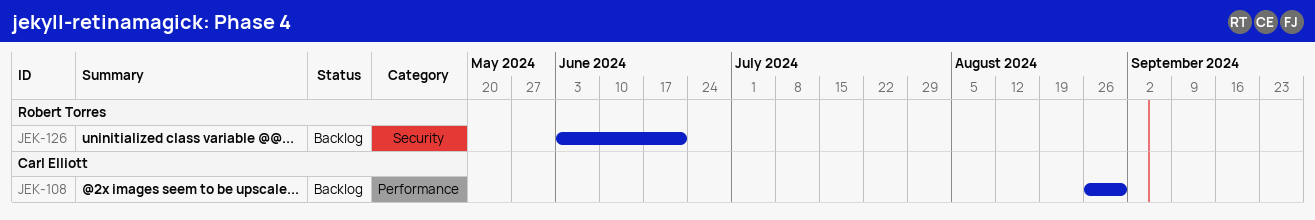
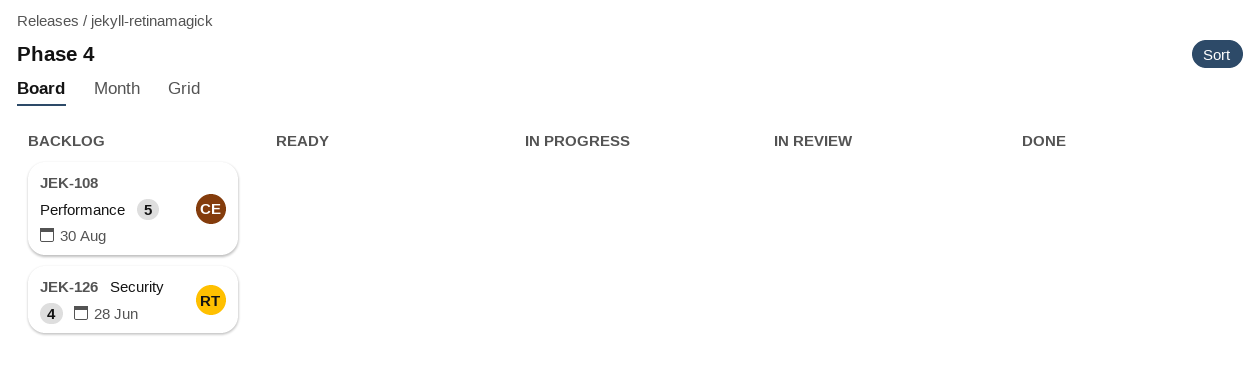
JEK-126, due: Jun 21 -> Jun 28

